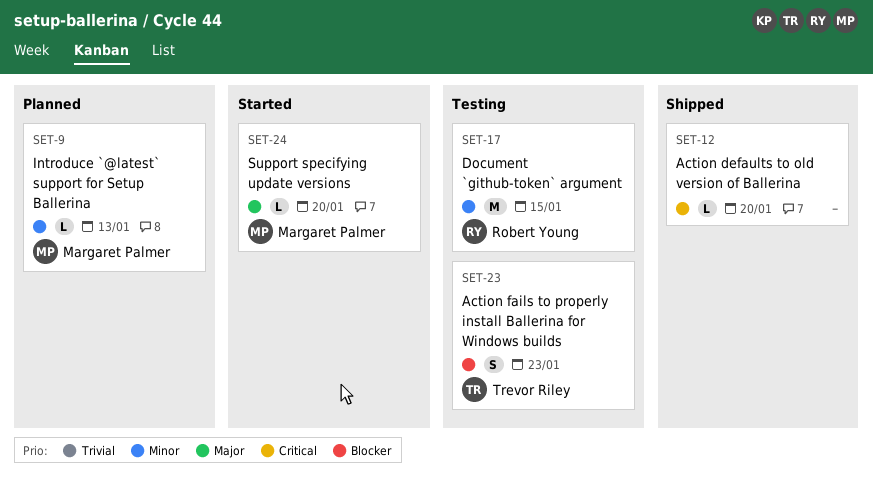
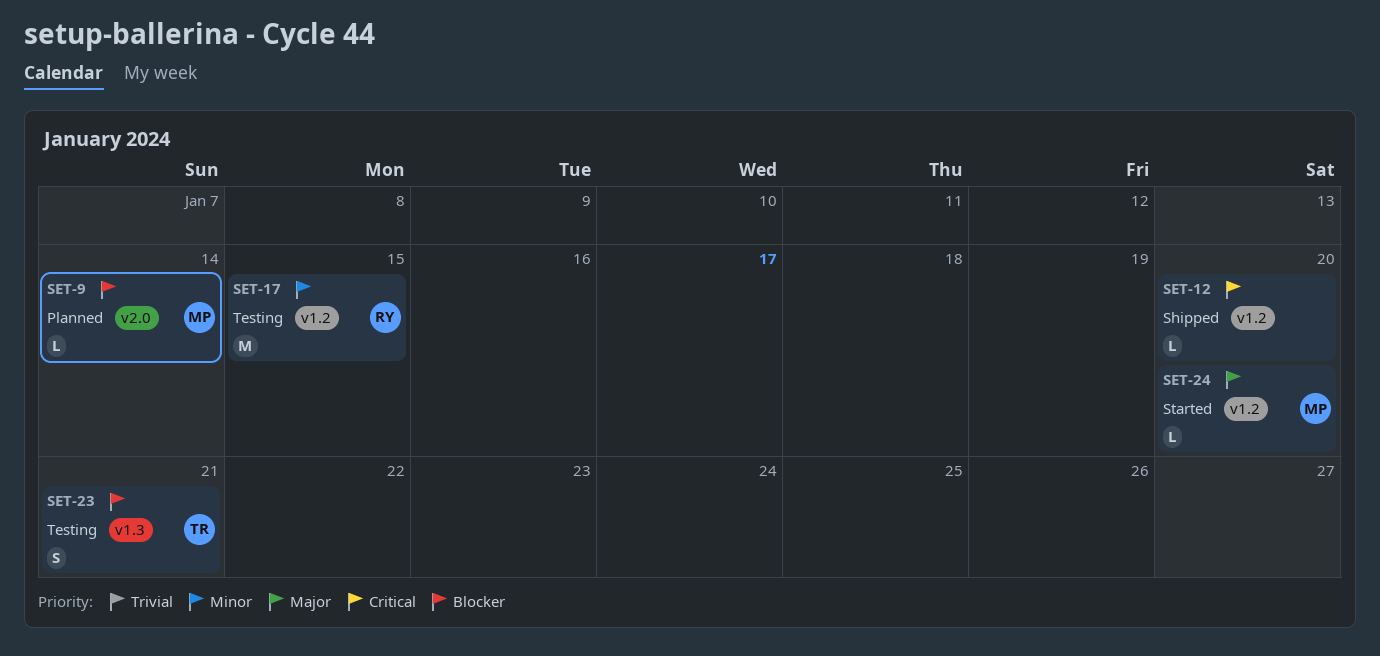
SET-9, priority: Minor -> Blocker
SET-9, due: Jan 13 -> Jan 14
SET-23, due: Jan 23 -> Jan 21

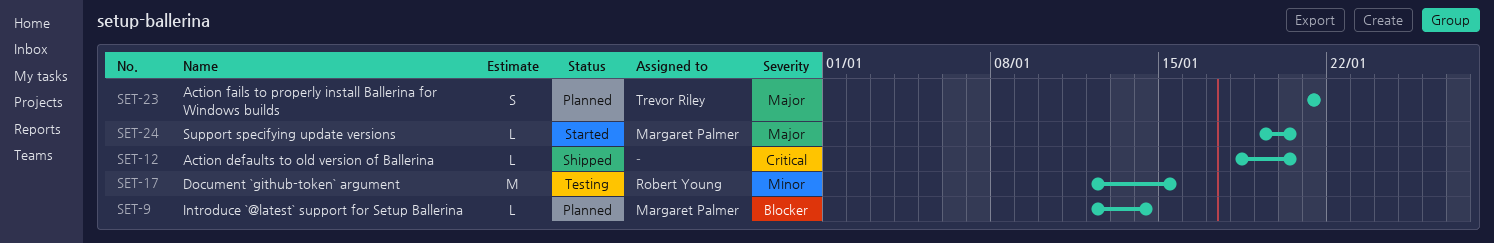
SET-23, status: Testing -> Planned
SET-23, priority: Blocker -> Major

